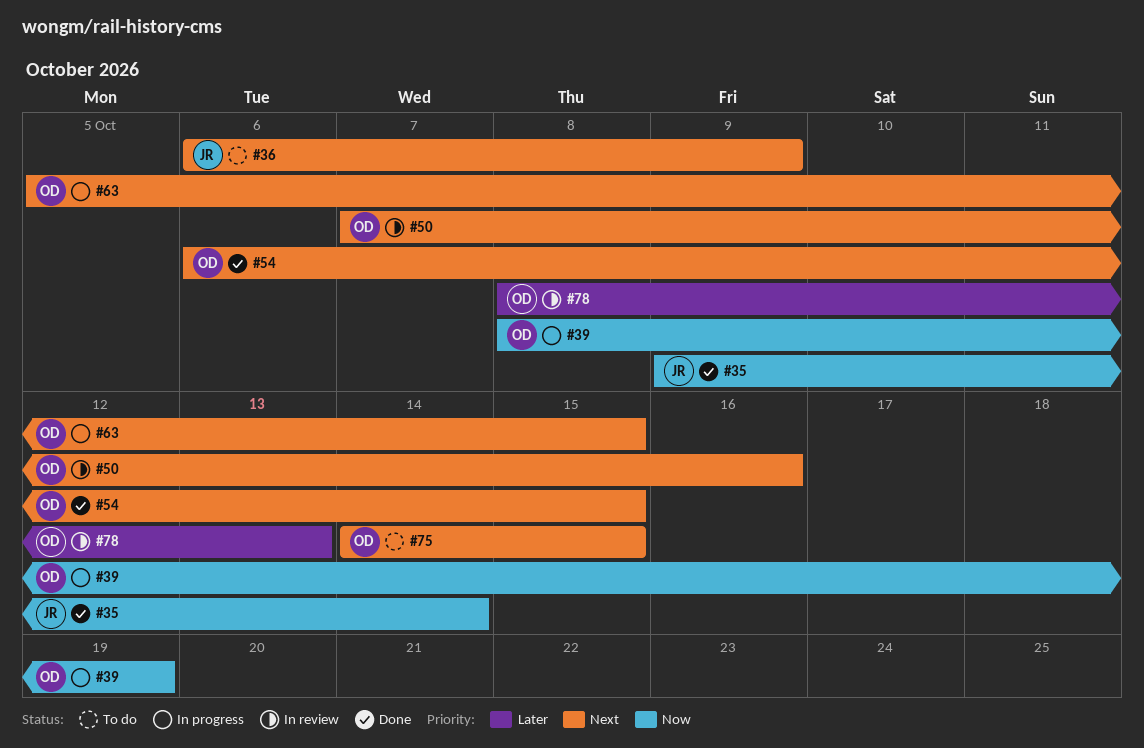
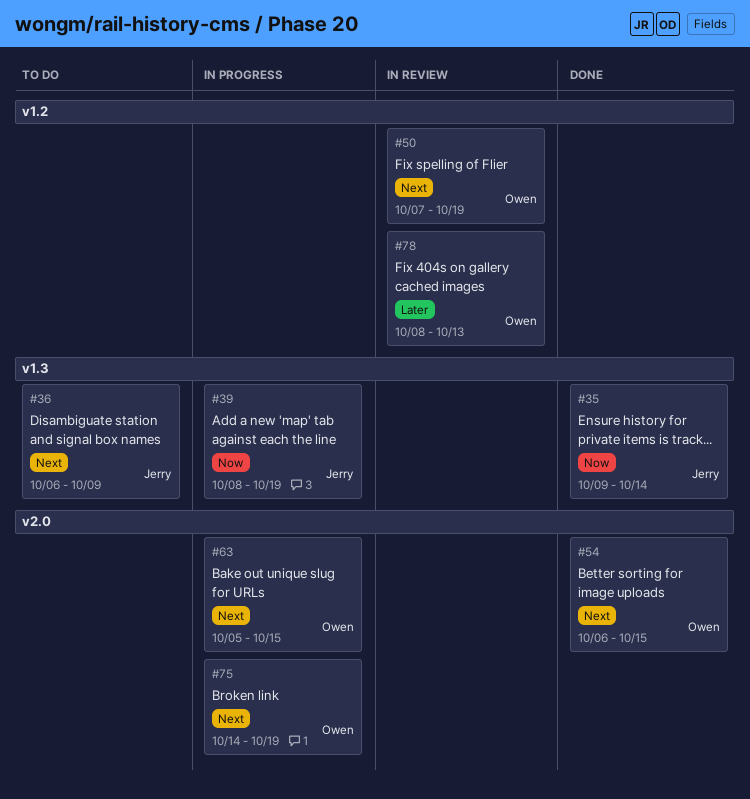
#39, owner: Owen -> Jerry
#50, due: Oct 16 -> Oct 19
#75, status: To do -> In progress
#75, due: Oct 15 -> Oct 19

